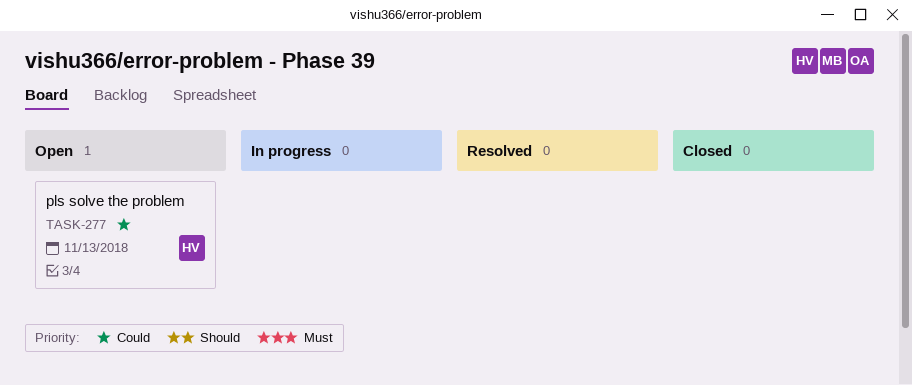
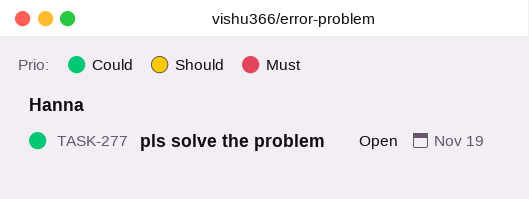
TASK-277, due: Nov 13 -> Nov 19

